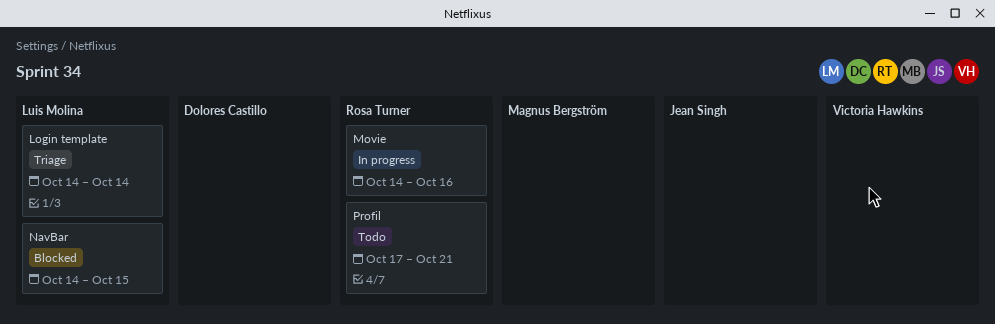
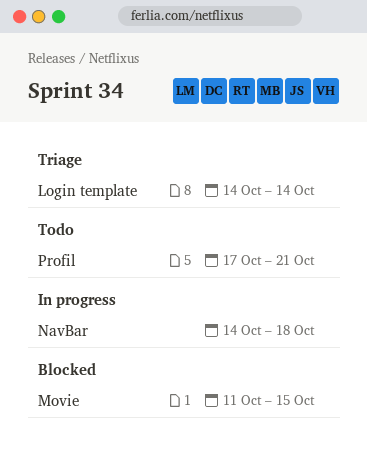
Movie, status: In progress -> Blocked
Movie, start: Oct 14 -> Oct 11
Movie, due: Oct 16 -> Oct 15
NavBar, status: Blocked -> In progress
NavBar, due: Oct 15 -> Oct 18

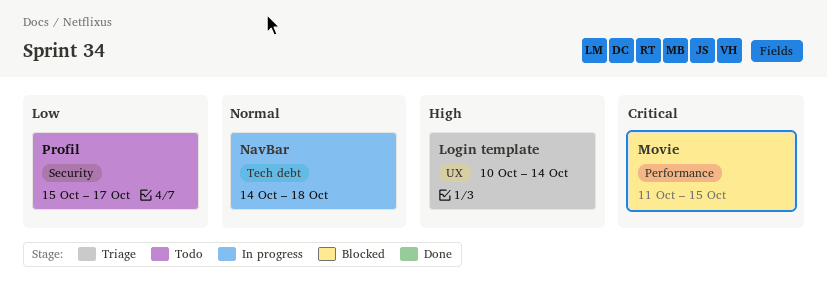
Login template, start: Oct 14 -> Oct 10
Profil, start: Oct 17 -> Oct 15
Profil, due: Oct 21 -> Oct 17

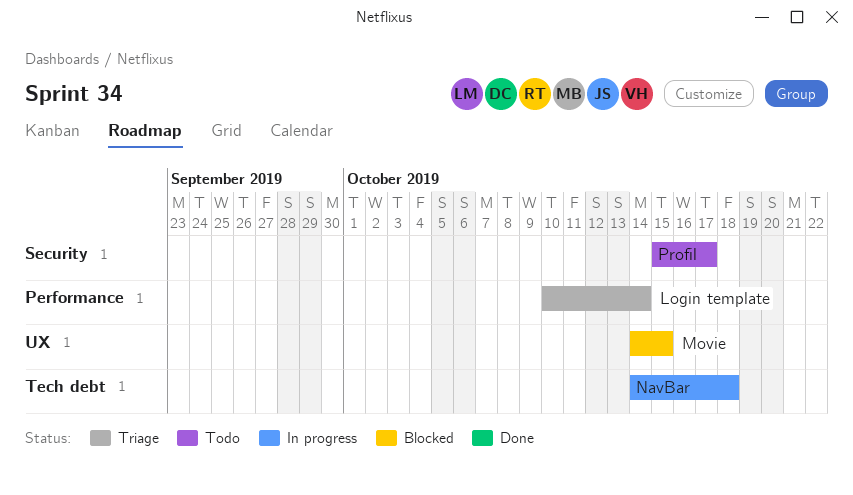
Login template, label: UX -> Performance
Movie, label: Performance -> UX
Movie, start: Oct 11 -> Oct 14

